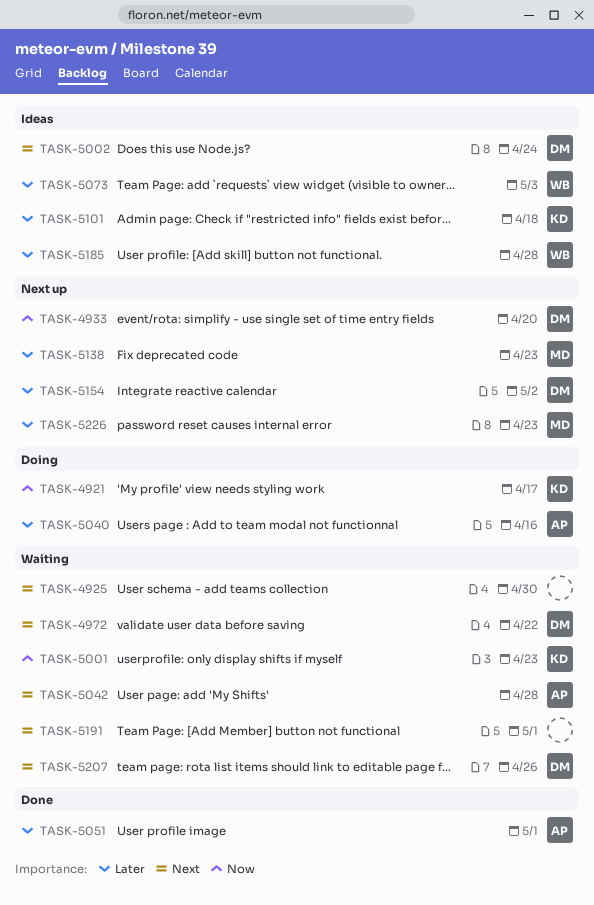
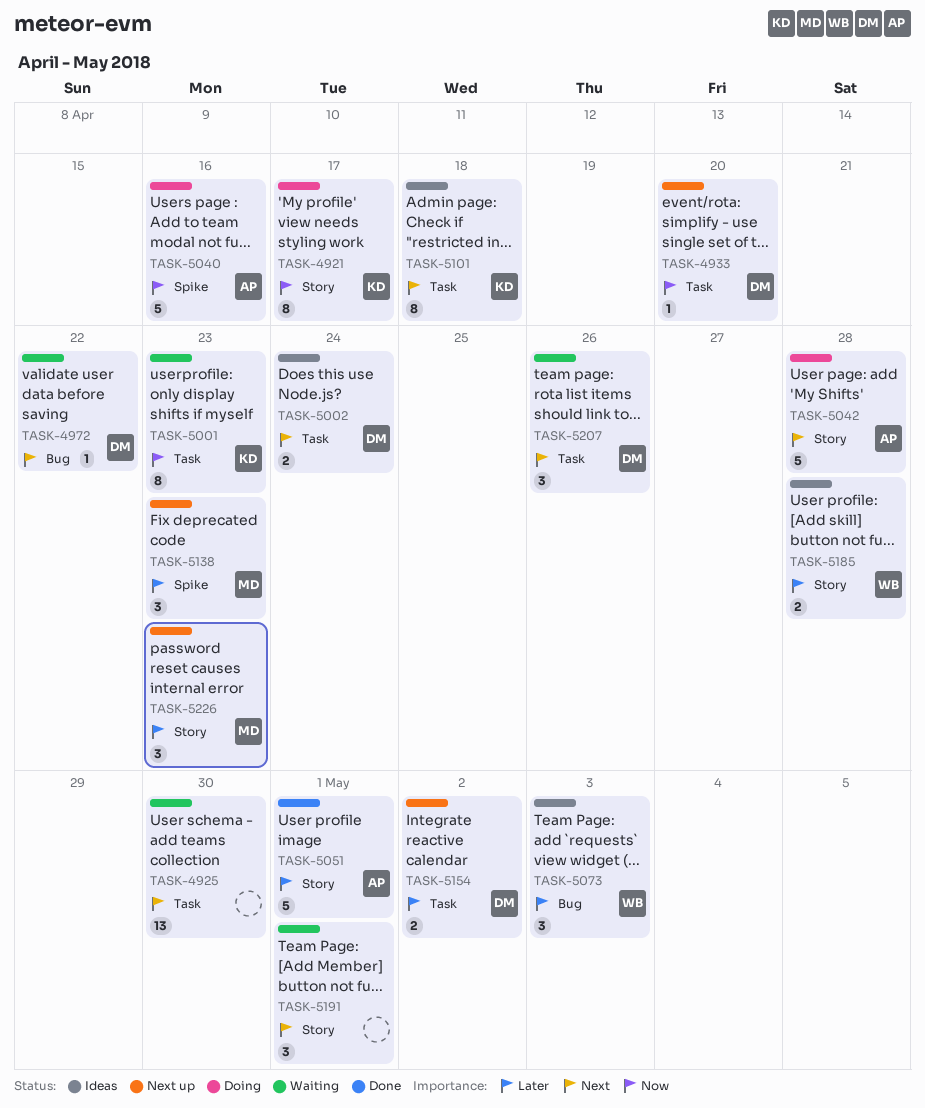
TASK-5040, priority: Later -> Now
TASK-5042, status: Waiting -> Doing
TASK-5101, priority: Later -> Next

